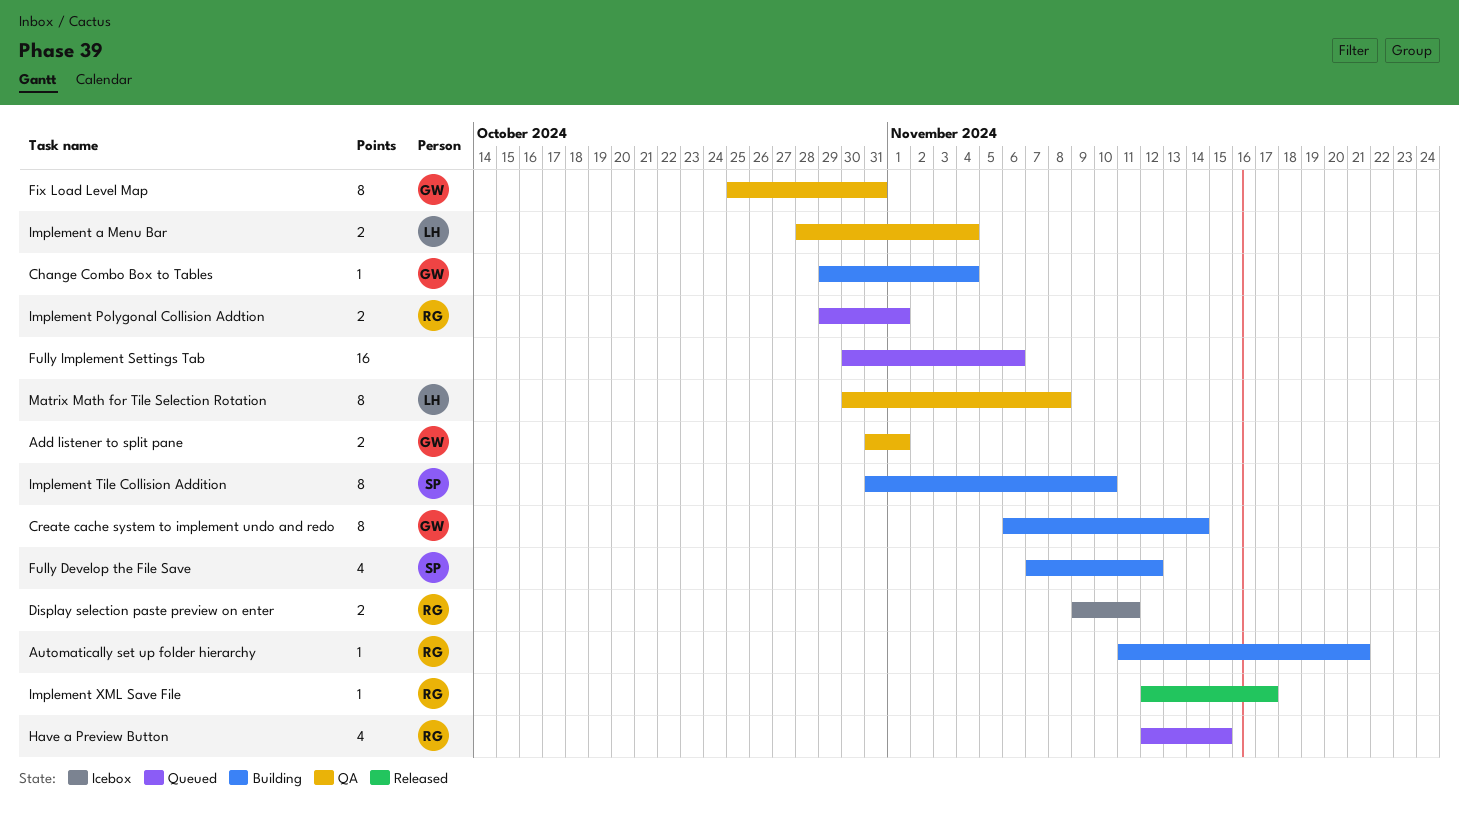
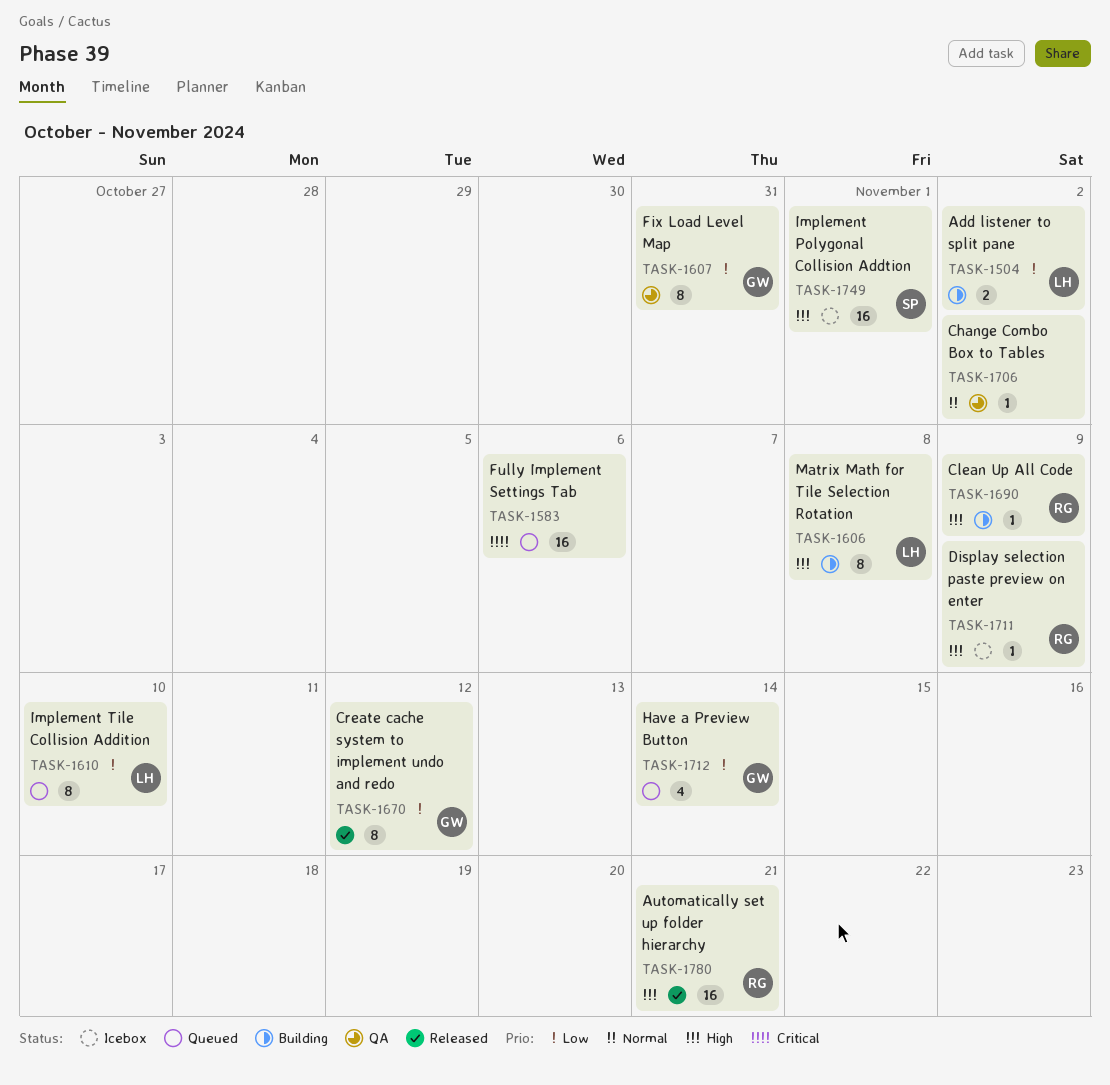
Add listener to split pane, status: QA -> Building
Add listener to split pane, owner: GW -> LH
Add listener to split pane, due: Nov 1 -> Nov 2
Automatically set up folder hierarchy, status: Building -> Released
Automatically set up folder hierarchy, estimate: 1 -> 16
Change Combo Box to Tables, status: Building -> QA
Change Combo Box to Tables, owner: GW -> none
Change Combo Box to Tables, due: Nov 4 -> Nov 2
Clean Up All Code: none -> present
Create cache system to implement undo and redo, status: Building -> Released
Create cache system to implement undo and redo, due: Nov 14 -> Nov 12
Display selection paste preview on enter, estimate: 2 -> 1
Display selection paste preview on enter, due: Nov 11 -> Nov 9
Fully Develop the File Save: present -> none
Have a Preview Button, owner: RG -> GW
Have a Preview Button, due: Nov 15 -> Nov 14
Implement a Menu Bar: present -> none
Implement Polygonal Collision Addtion, status: Queued -> Icebox
Implement Polygonal Collision Addtion, owner: RG -> SP
Implement Polygonal Collision Addtion, estimate: 2 -> 16
Implement Tile Collision Addition, status: Building -> Queued
Implement Tile Collision Addition, owner: SP -> LH
Implement XML Save File: present -> none
Matrix Math for Tile Selection Rotation, status: QA -> Building

